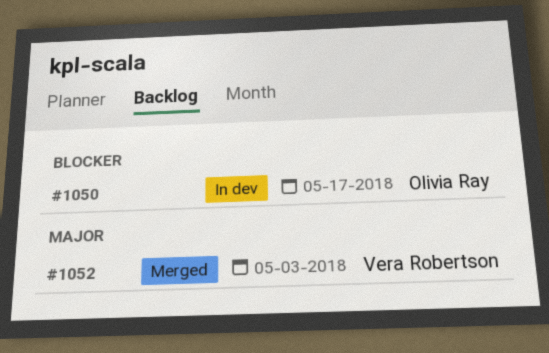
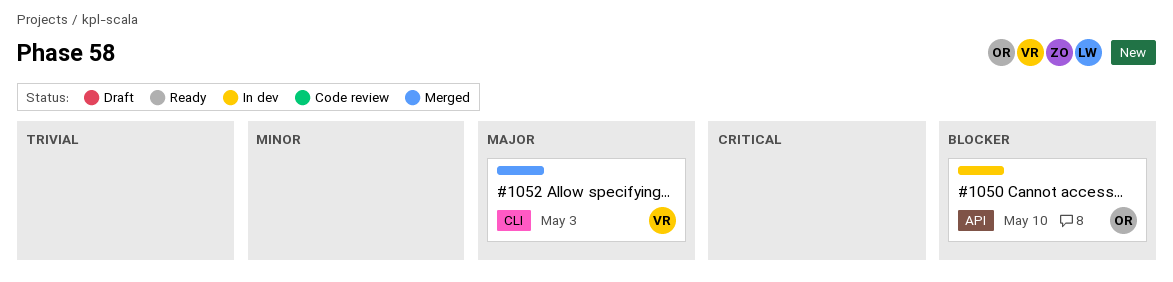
#1050, due: May 17 -> May 10

